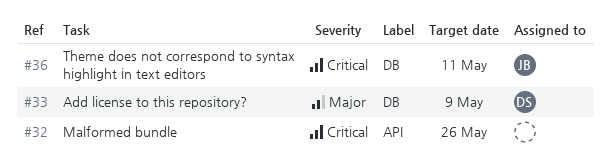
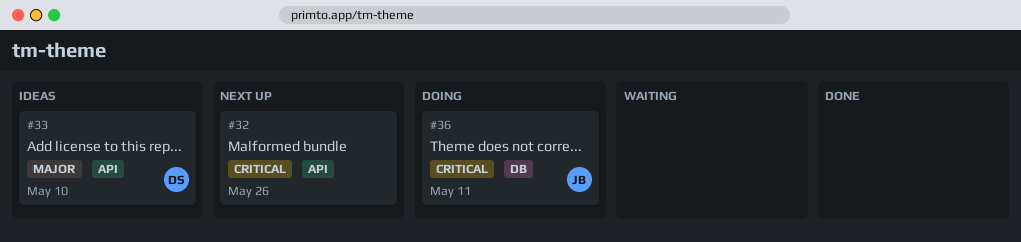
#33, label: DB -> API
#33, due: May 9 -> May 10

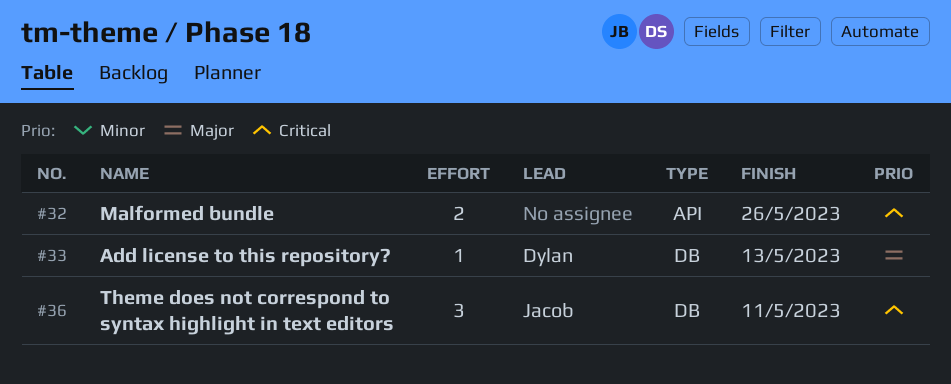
#33, label: API -> DB
#33, due: May 10 -> May 13

